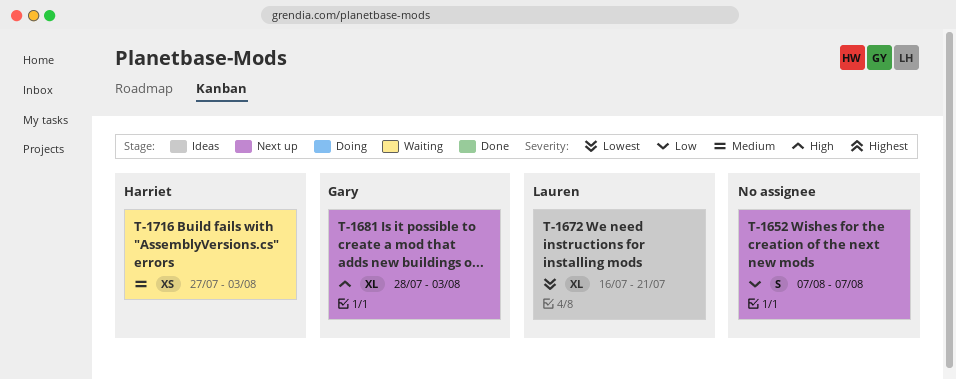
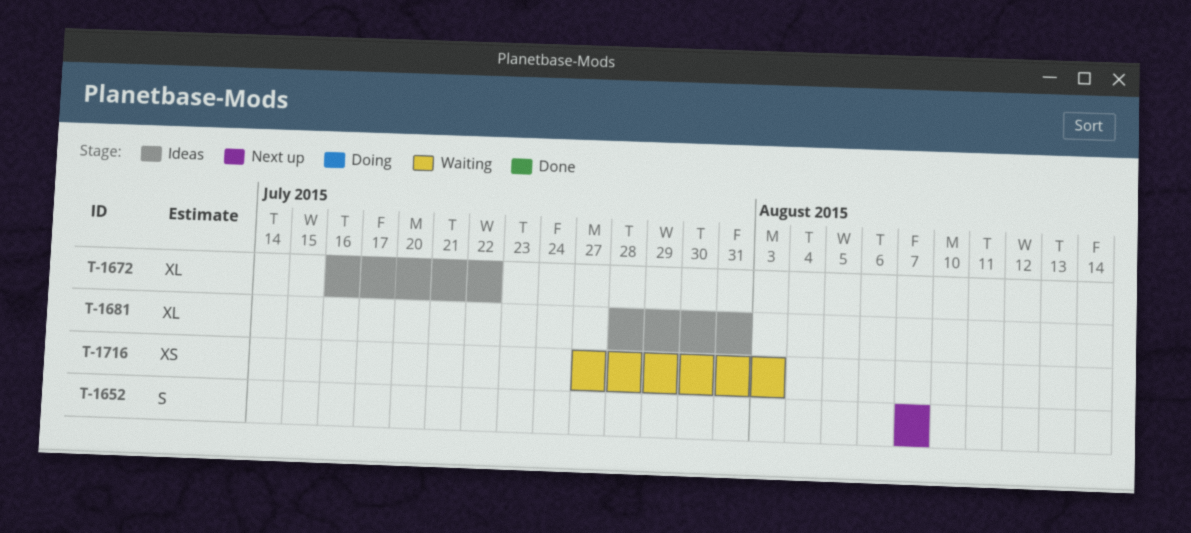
T-1672, due: Jul 21 -> Jul 22
T-1681, status: Next up -> Ideas
T-1681, due: Aug 3 -> Jul 31

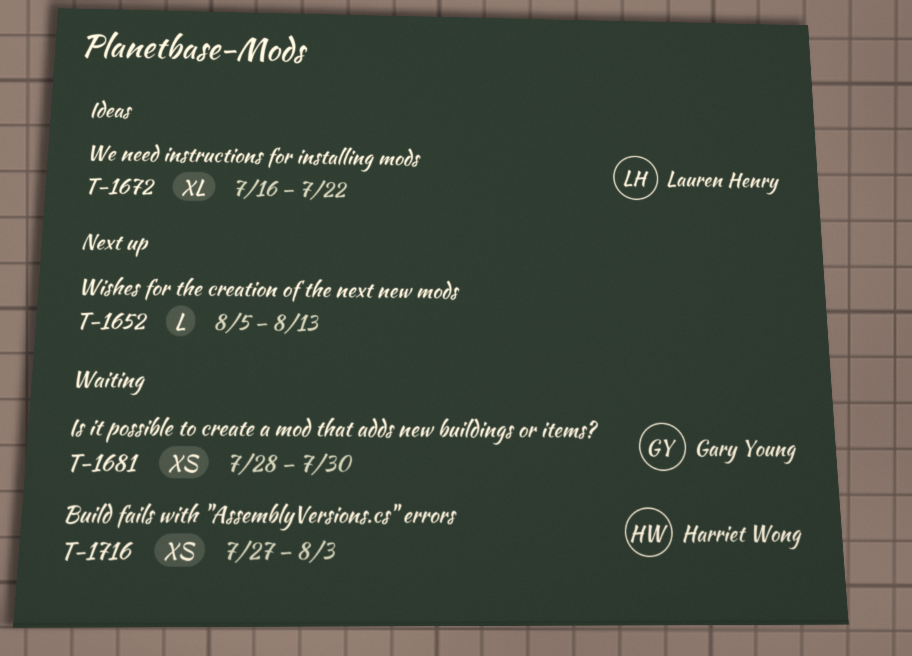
T-1652, estimate: S -> L
T-1652, start: Aug 7 -> Aug 5
T-1652, due: Aug 7 -> Aug 13
T-1681, status: Ideas -> Waiting
T-1681, estimate: XL -> XS
T-1681, due: Jul 31 -> Jul 30

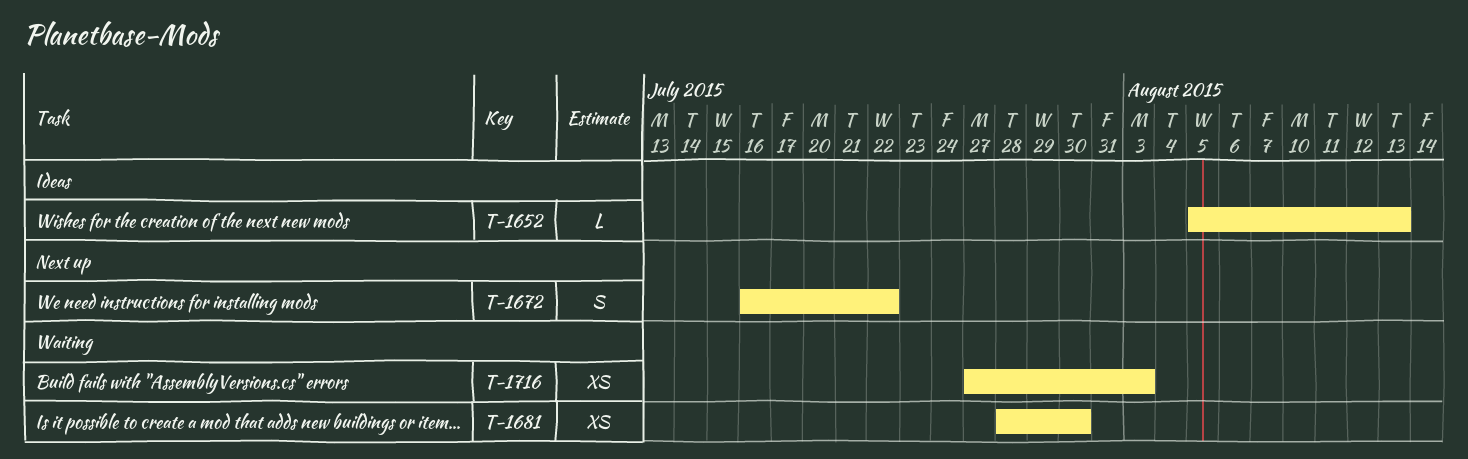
T-1652, status: Next up -> Ideas
T-1672, status: Ideas -> Next up
T-1672, estimate: XL -> S

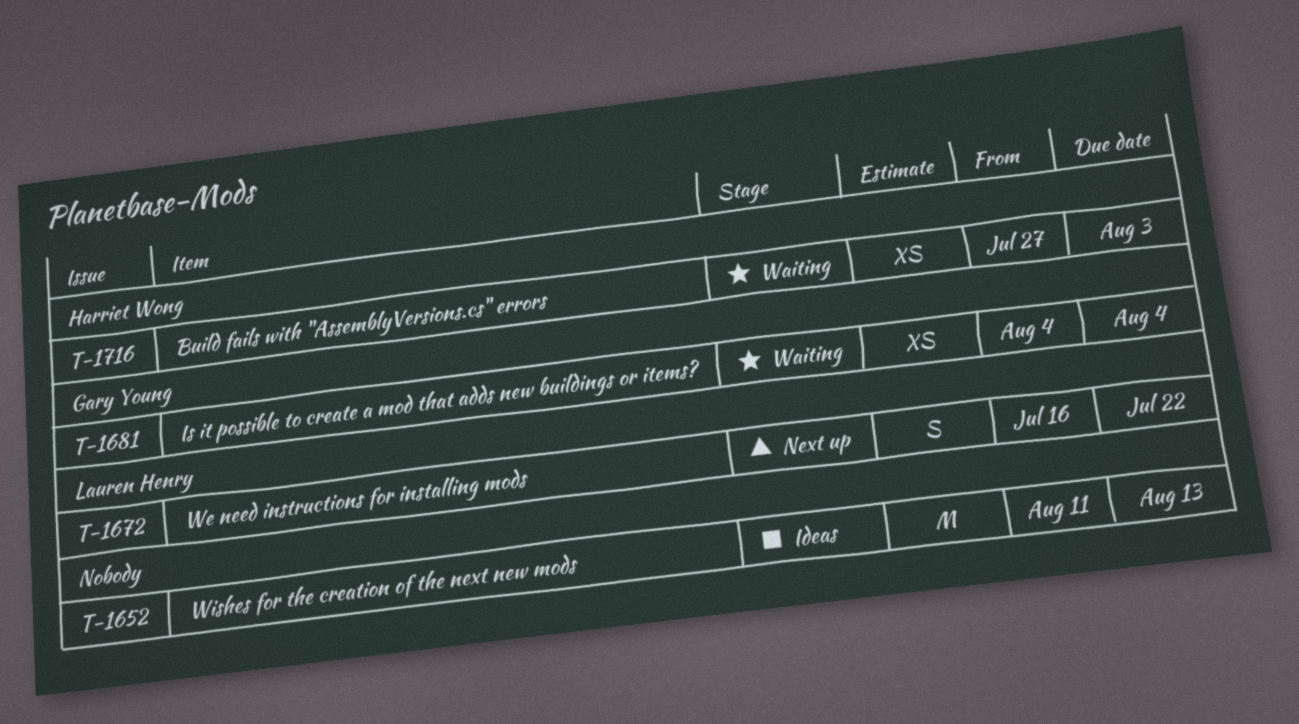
T-1652, estimate: L -> M
T-1652, start: Aug 5 -> Aug 11
T-1681, start: Jul 28 -> Aug 4
T-1681, due: Jul 30 -> Aug 4

